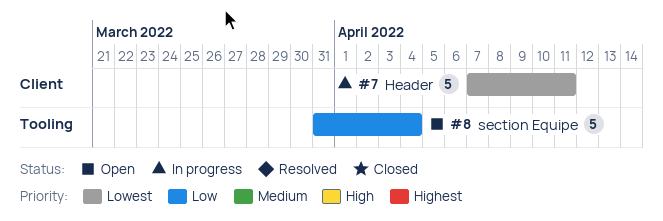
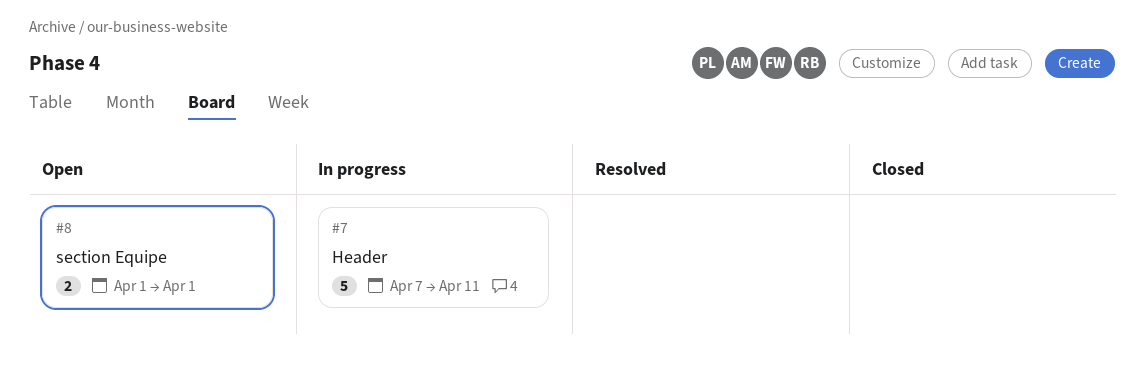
#8, estimate: 5 -> 2
#8, start: Mar 31 -> Apr 1
#8, due: Apr 4 -> Apr 1

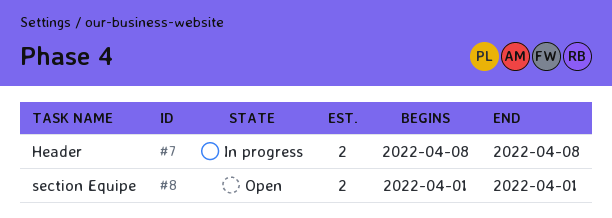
#7, estimate: 5 -> 2
#7, start: Apr 7 -> Apr 8
#7, due: Apr 11 -> Apr 8

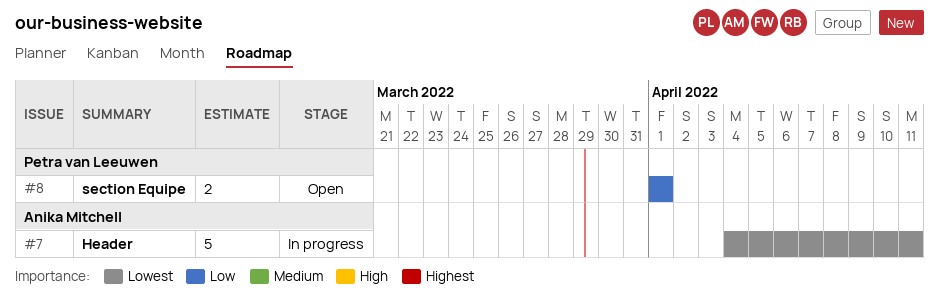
#7, estimate: 2 -> 5
#7, start: Apr 8 -> Apr 4
#7, due: Apr 8 -> Apr 11

